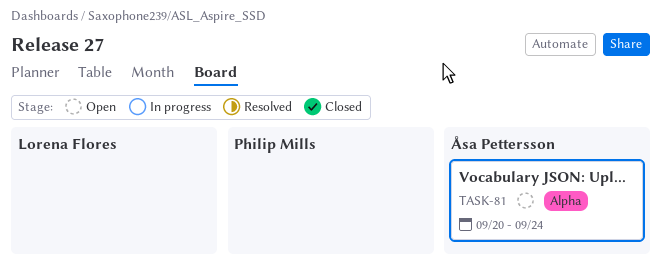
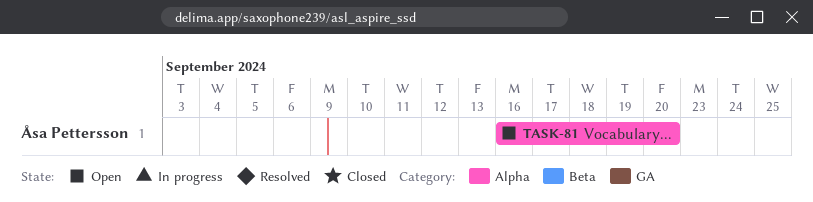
TASK-81, start: Sep 20 -> Sep 16
TASK-81, due: Sep 24 -> Sep 20

